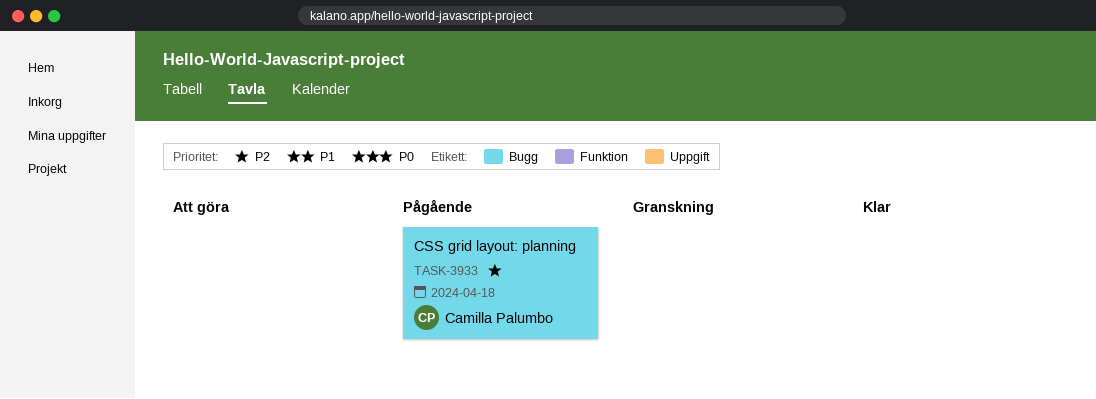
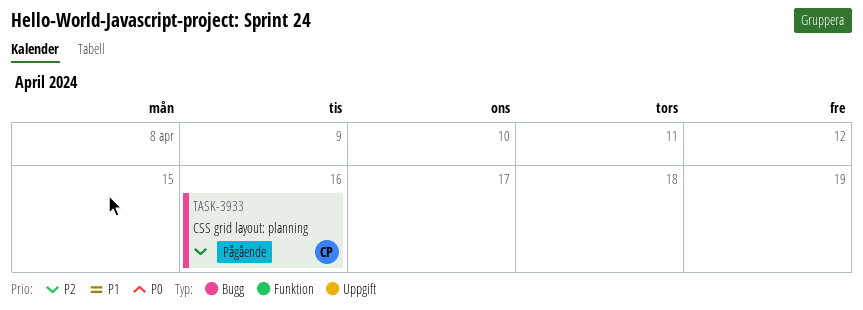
TASK-3933, due: Apr 18 -> Apr 16

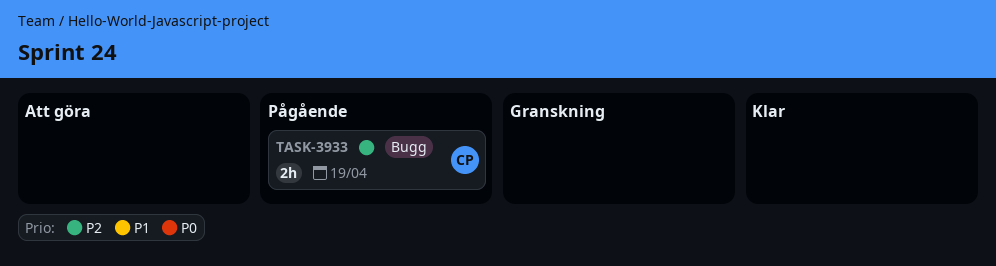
TASK-3933, due: Apr 16 -> Apr 19

